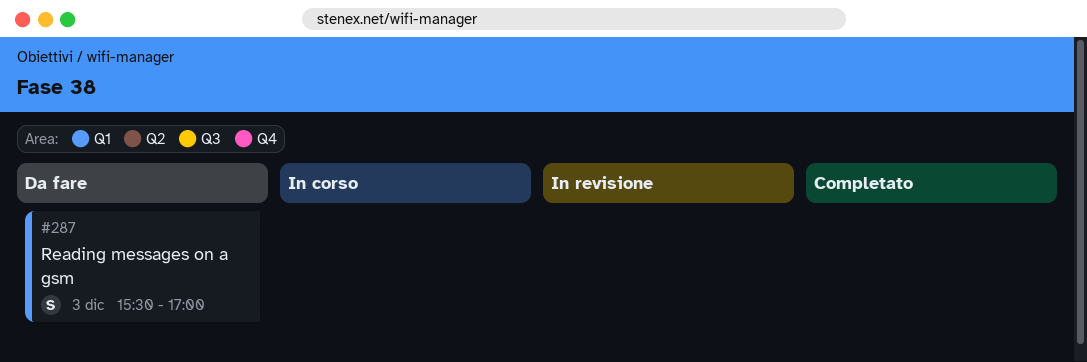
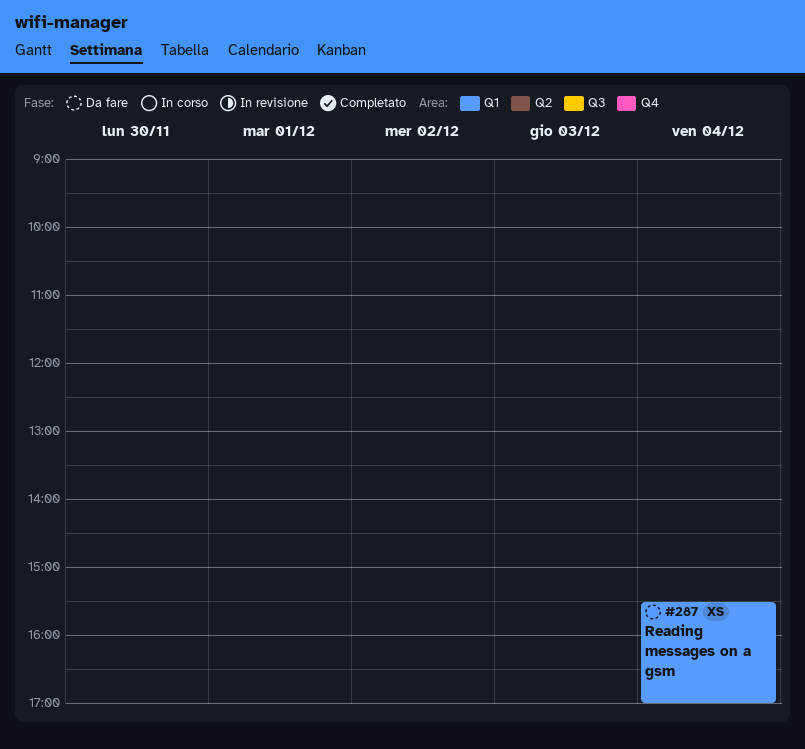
#287, estimate: S -> XS
#287, day: Dec 3 -> Dec 4

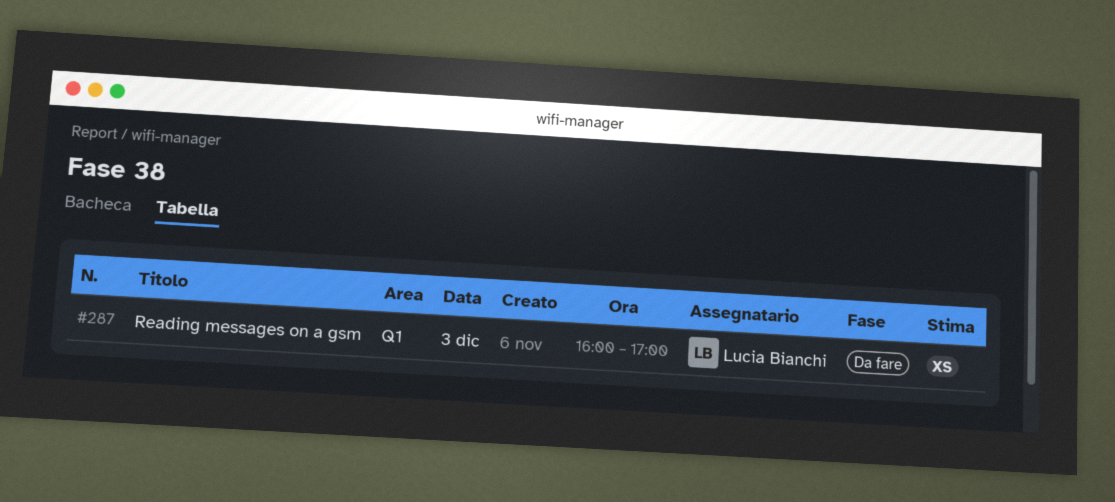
#287, day: Dec 4 -> Dec 3
#287, begins: 15:30 -> 16:00

